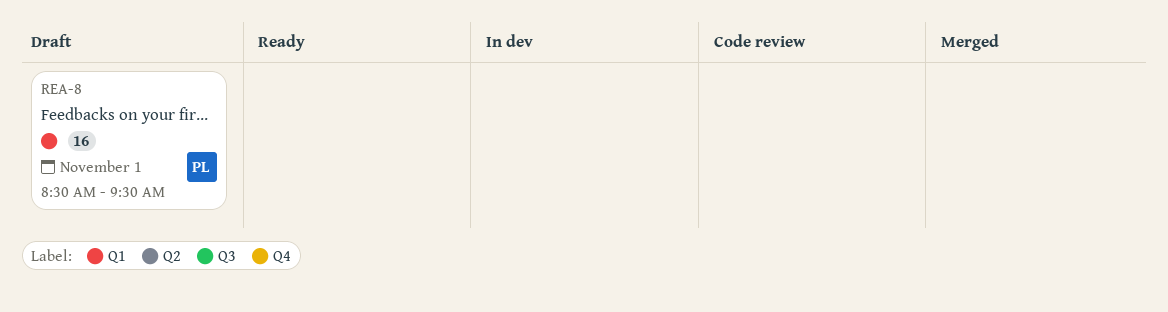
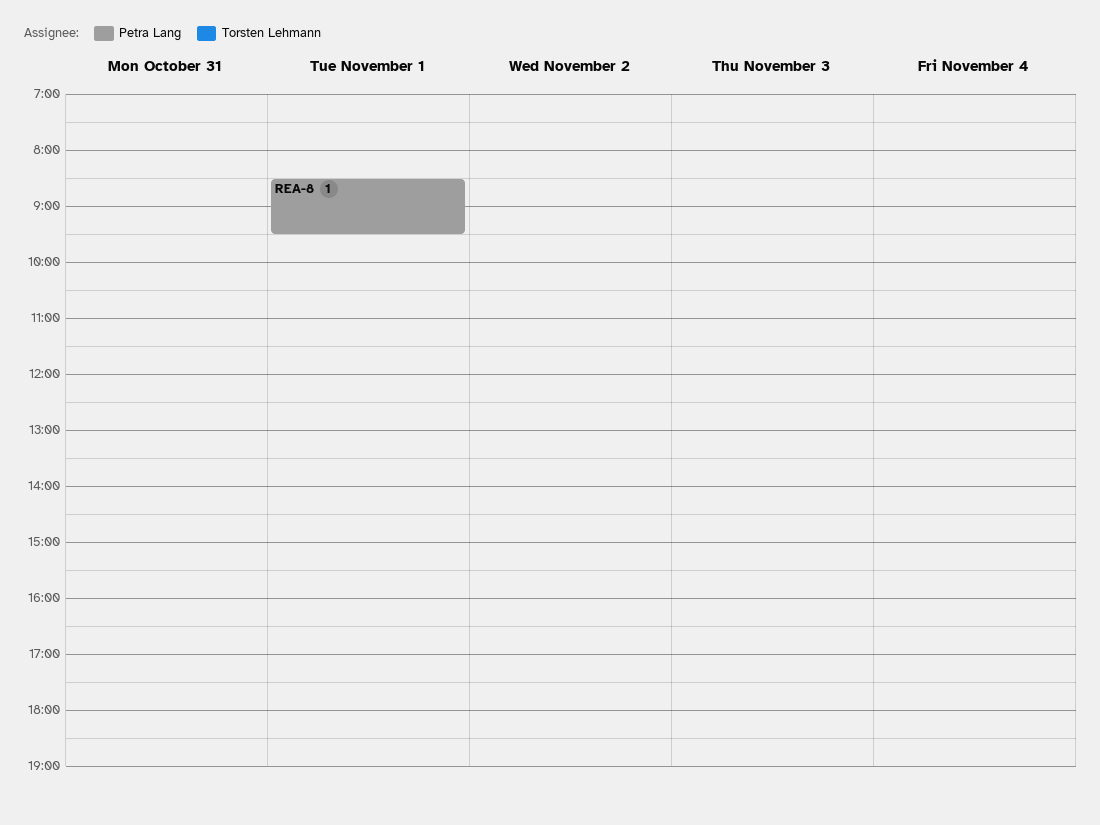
REA-8, estimate: 16 -> 1

